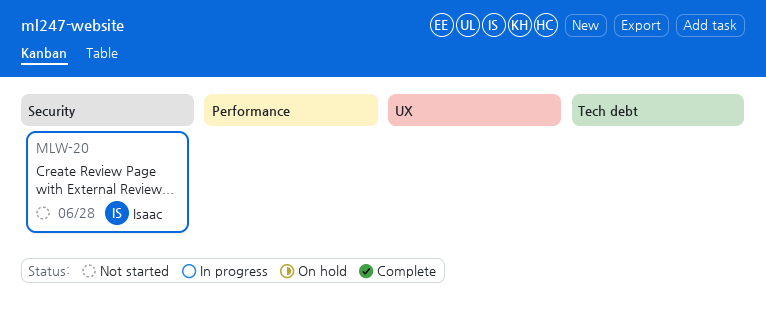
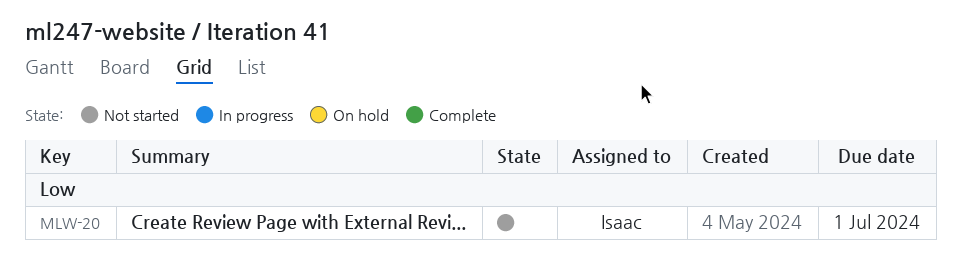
MLW-20, due: Jun 28 -> Jul 1

